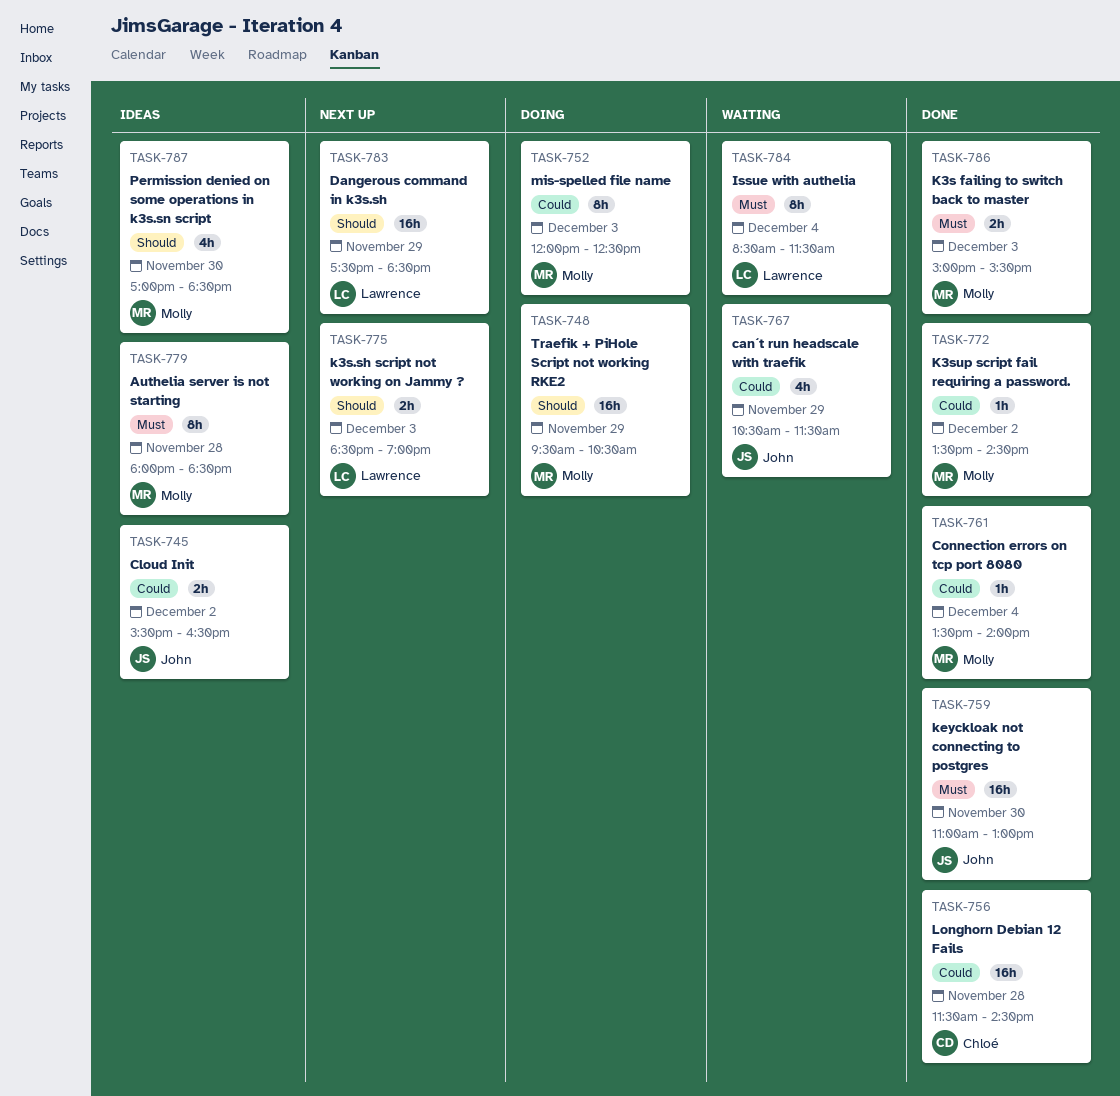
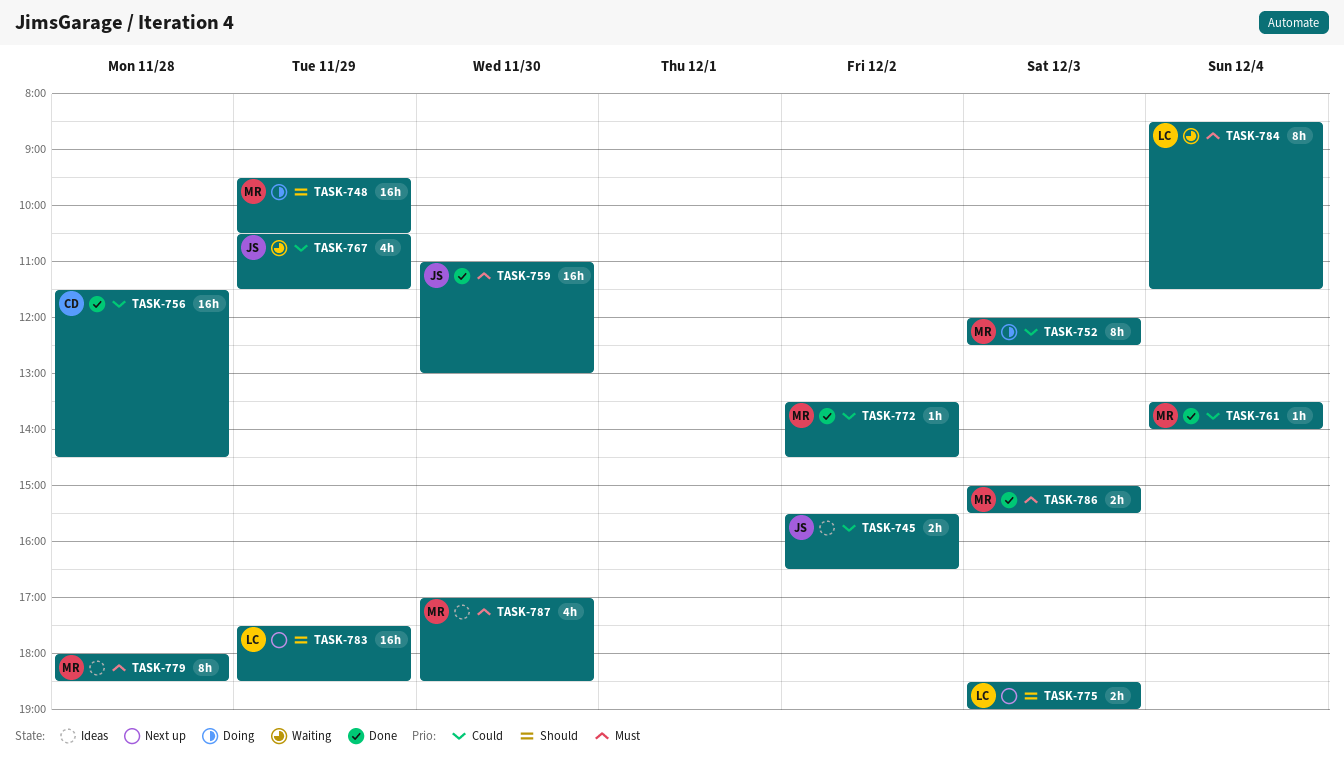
TASK-787, priority: Should -> Must

